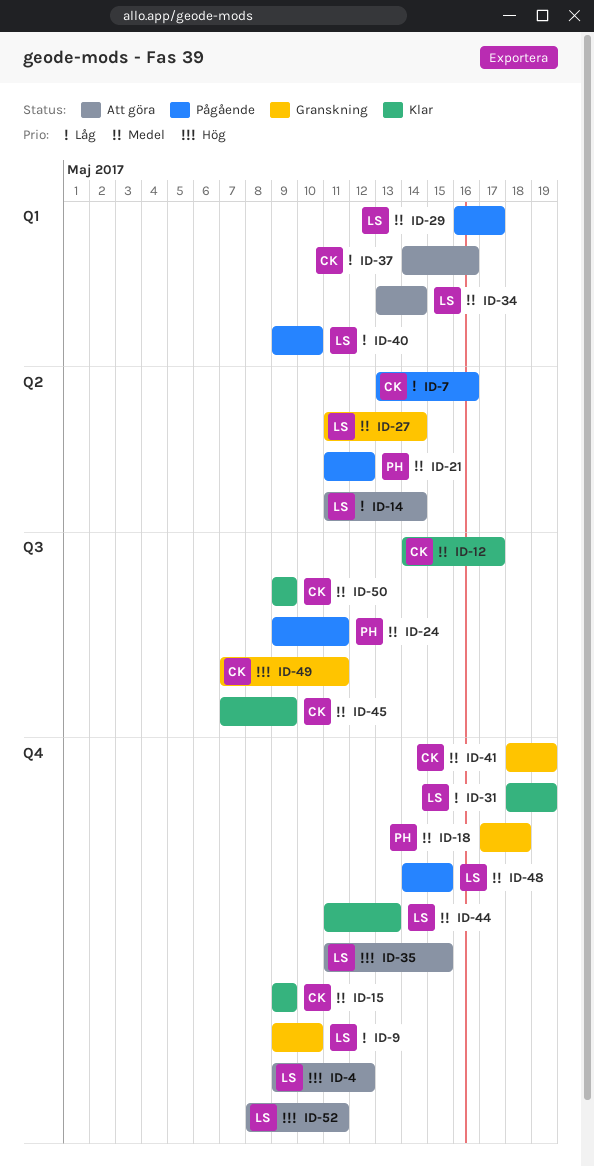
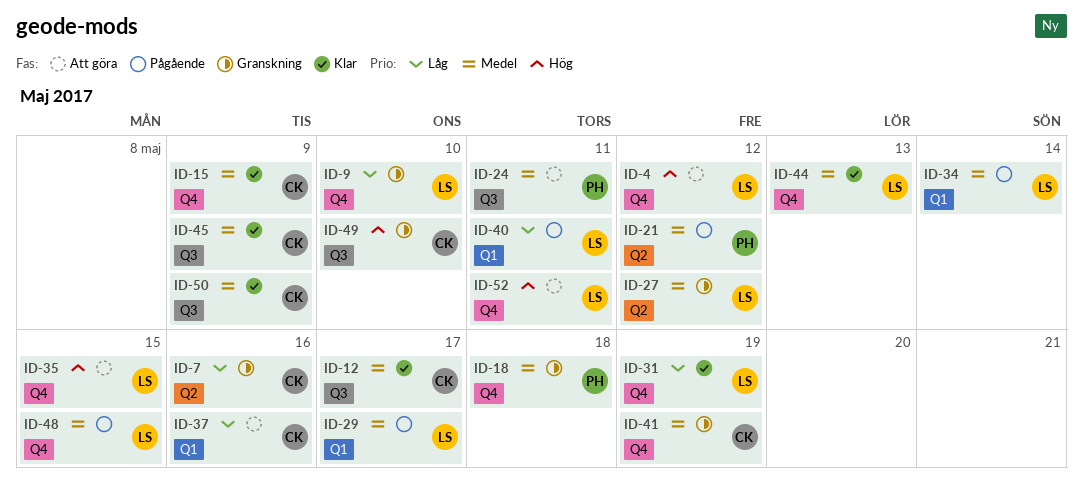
ID-7, status: Pågående -> Granskning
ID-14: present -> none
ID-24, status: Pågående -> Att göra
ID-27, due: May 14 -> May 12
ID-34, status: Att göra -> Pågående
ID-40, due: May 10 -> May 11
ID-49, due: May 11 -> May 10

